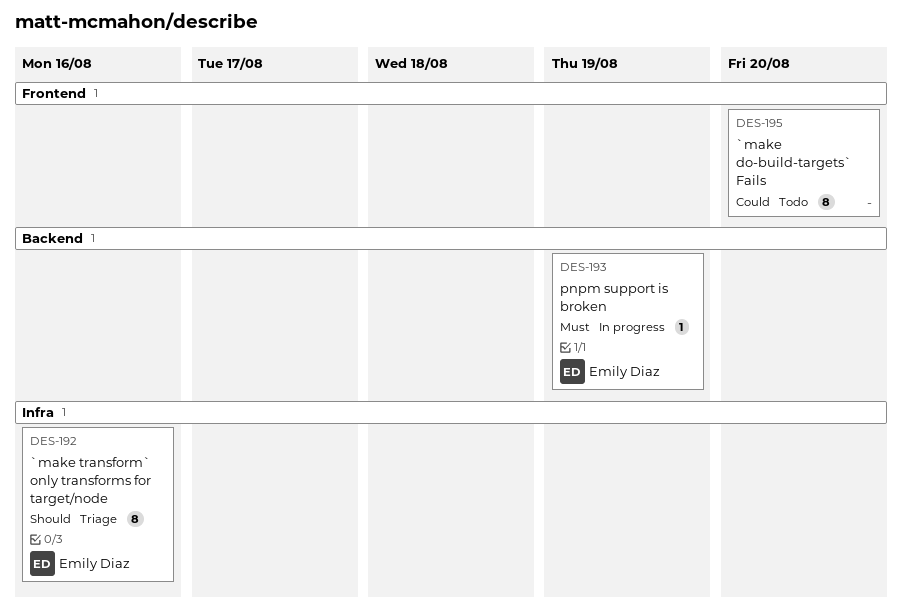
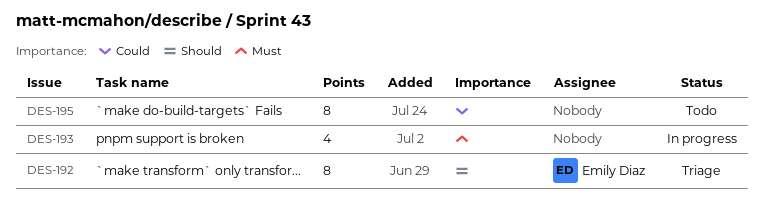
DES-193, owner: Emily Diaz -> none
DES-193, estimate: 1 -> 4

